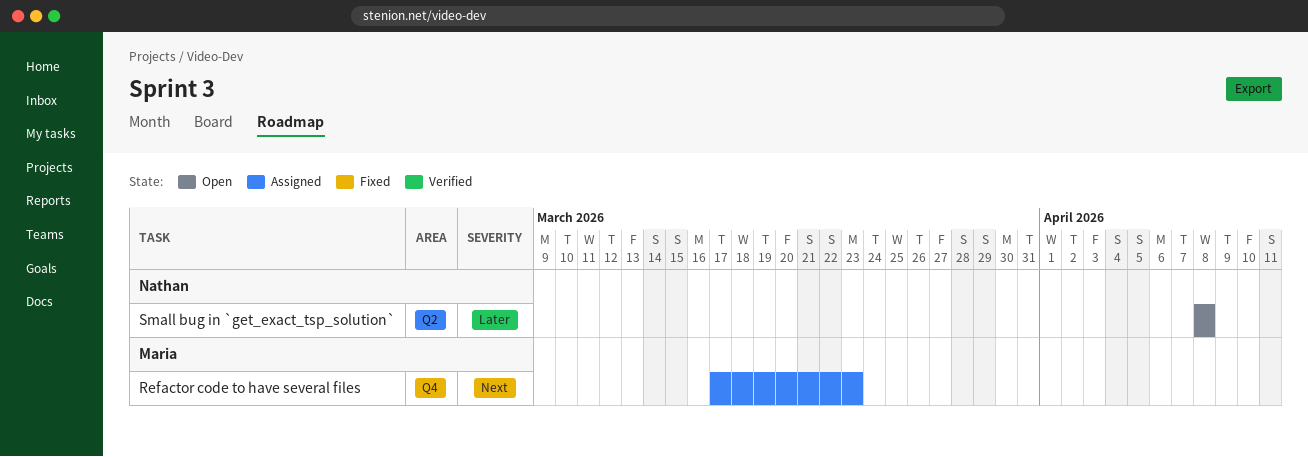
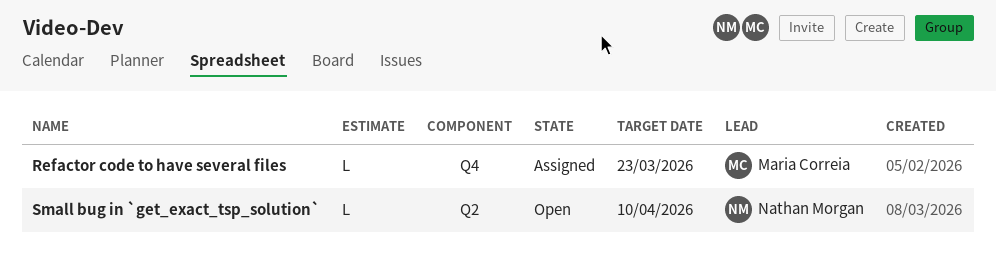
Small bug in `get_exact_tsp_solution`, due: Apr 8 -> Apr 10

